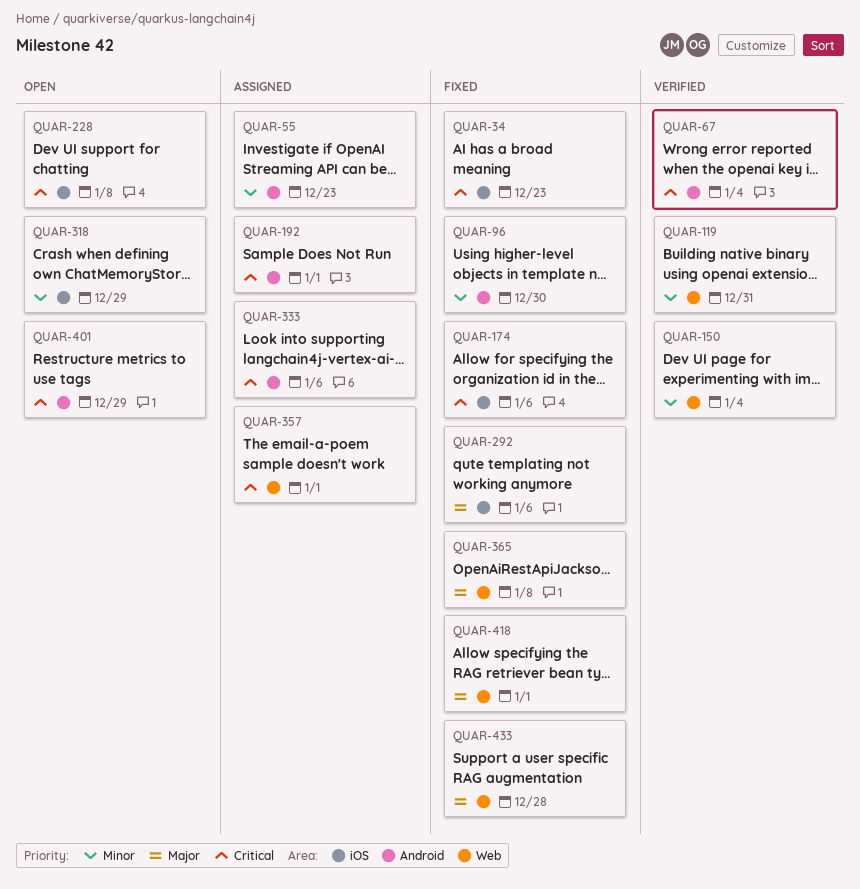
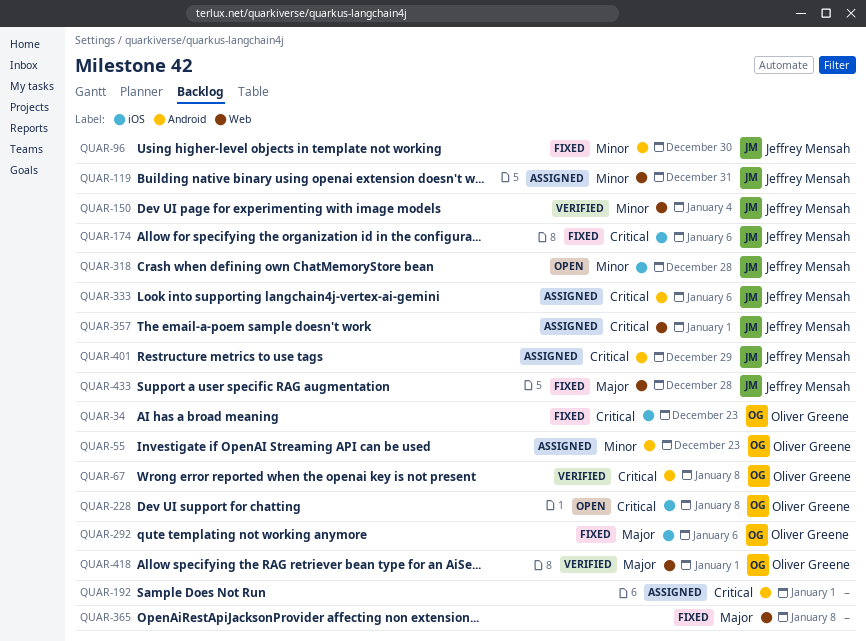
QUAR-67, due: Jan 4 -> Jan 8
QUAR-119, status: Verified -> Assigned
QUAR-318, due: Dec 29 -> Dec 28
QUAR-401, status: Open -> Assigned
QUAR-418, status: Fixed -> Verified

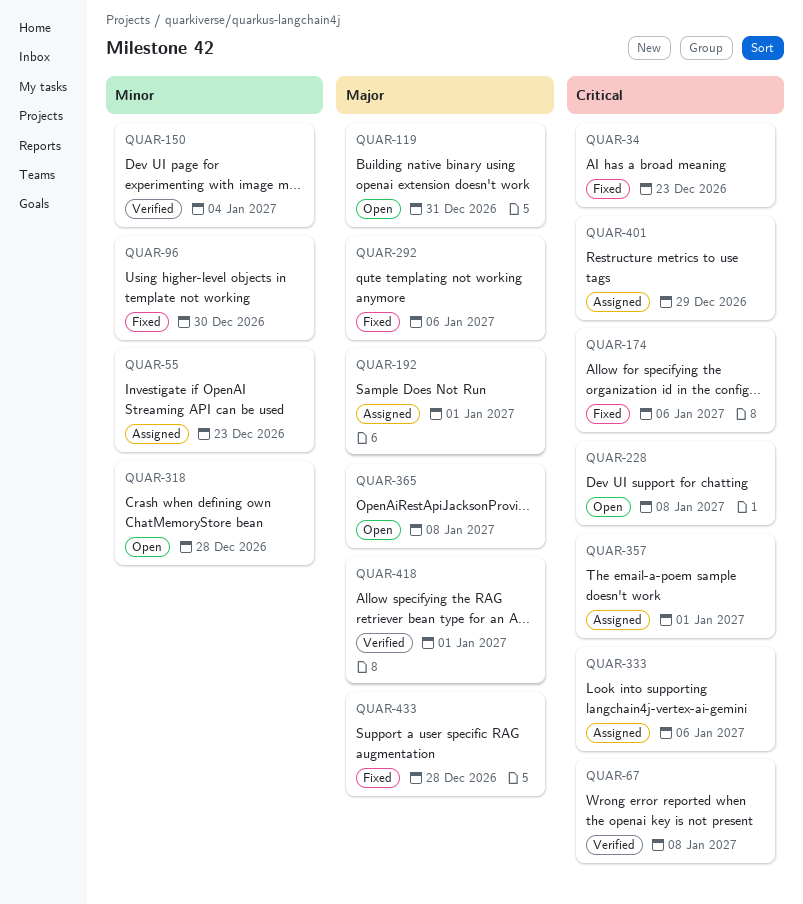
QUAR-119, status: Assigned -> Open
QUAR-119, priority: Minor -> Major
QUAR-192, priority: Critical -> Major
QUAR-365, status: Fixed -> Open

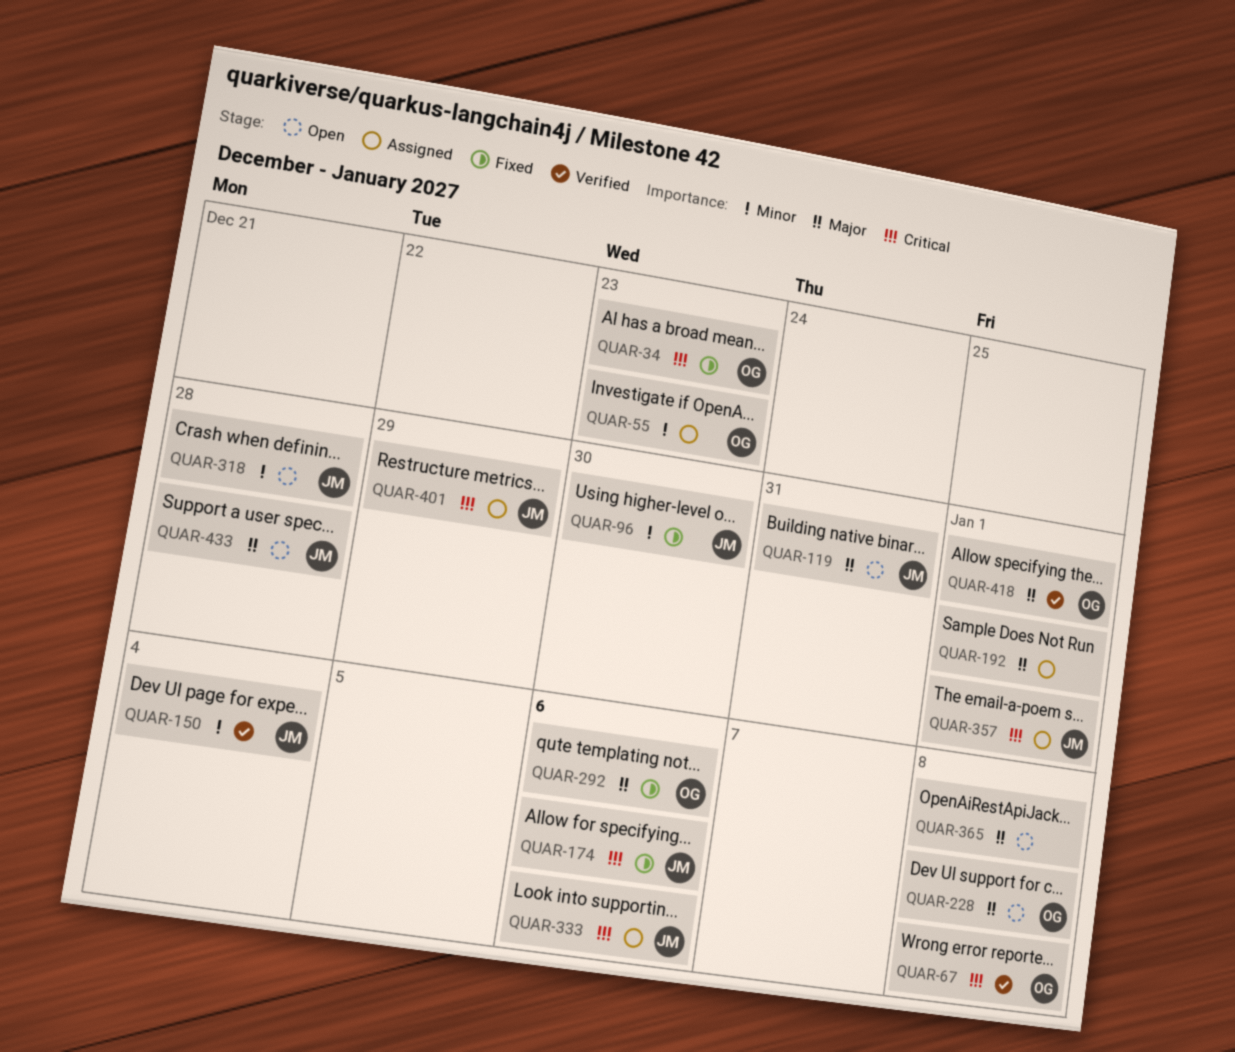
QUAR-228, priority: Critical -> Major
QUAR-433, status: Fixed -> Open

